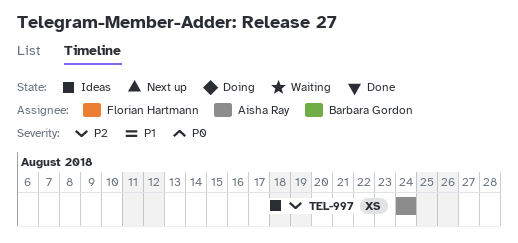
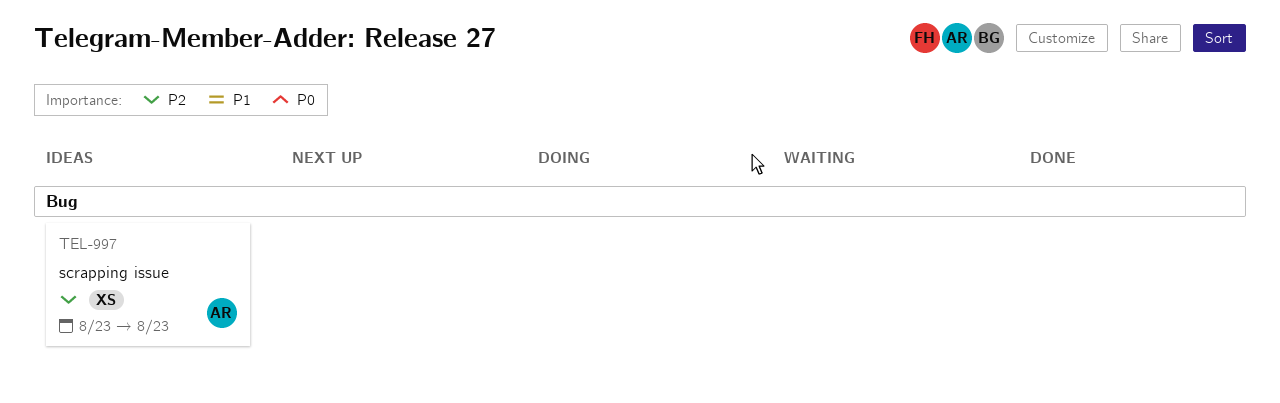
TEL-997, start: Aug 24 -> Aug 23
TEL-997, due: Aug 24 -> Aug 23

